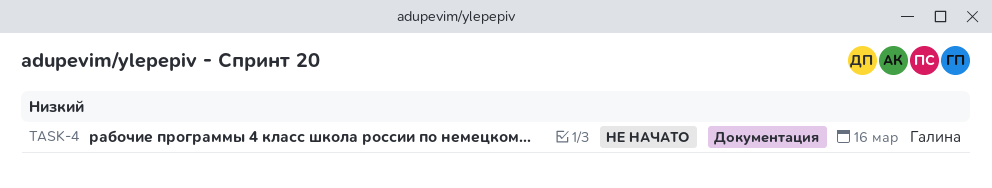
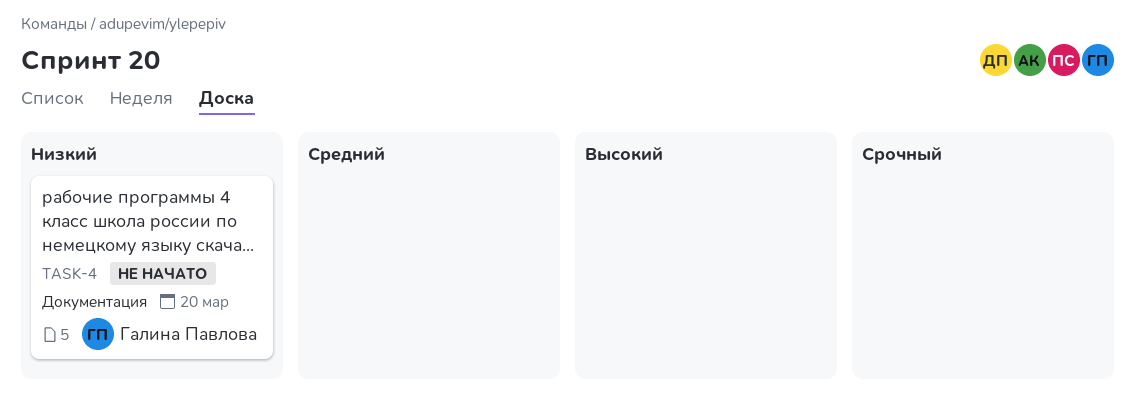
TASK-4, due: Mar 16 -> Mar 20

